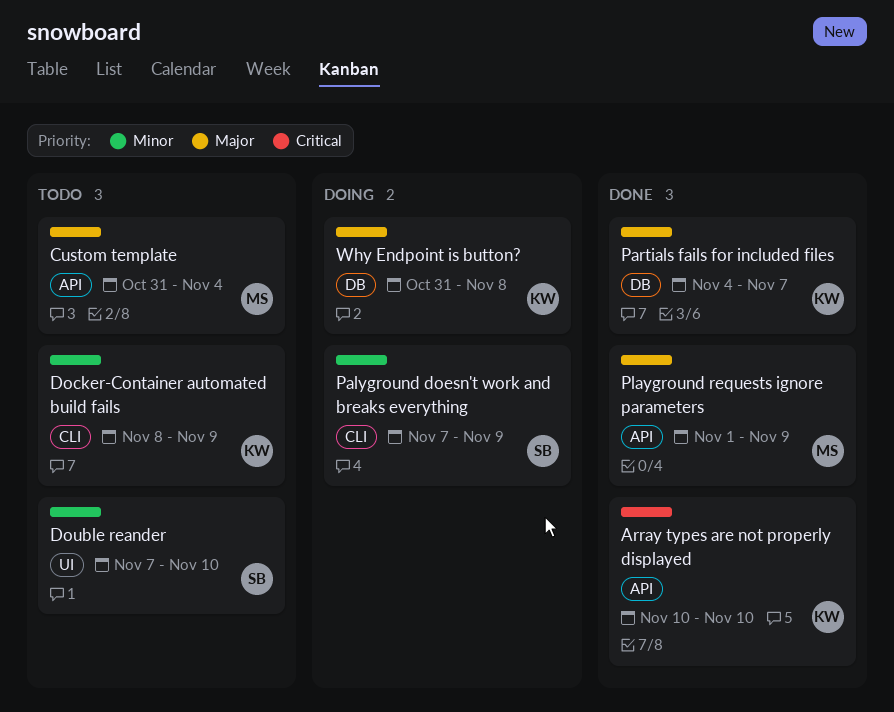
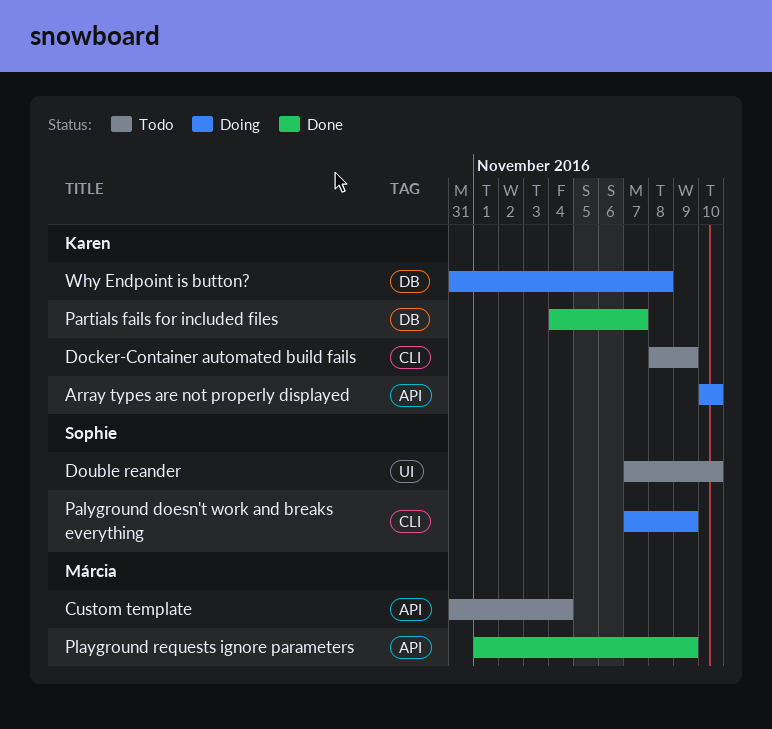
Array types are not properly displayed, status: Done -> Doing

